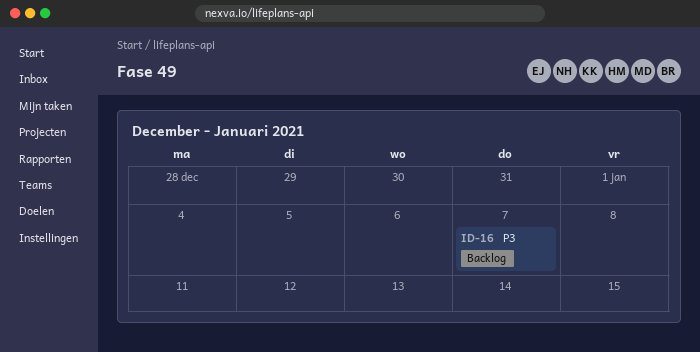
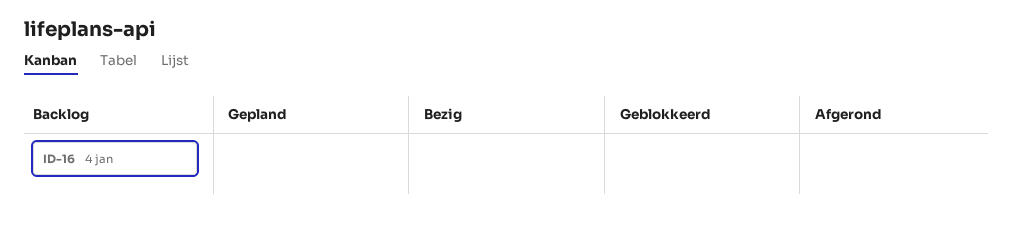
ID-16, due: Jan 7 -> Jan 4

